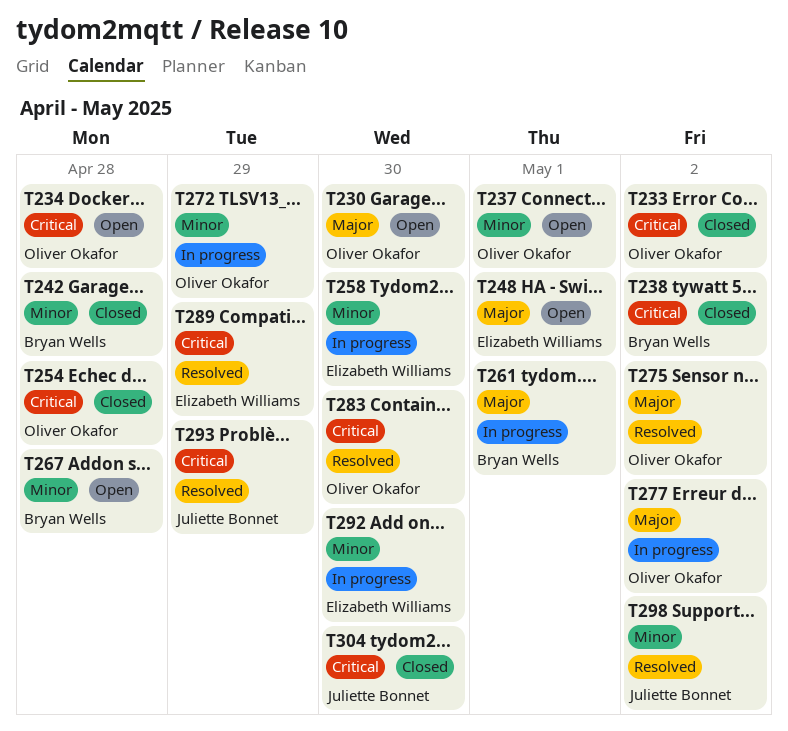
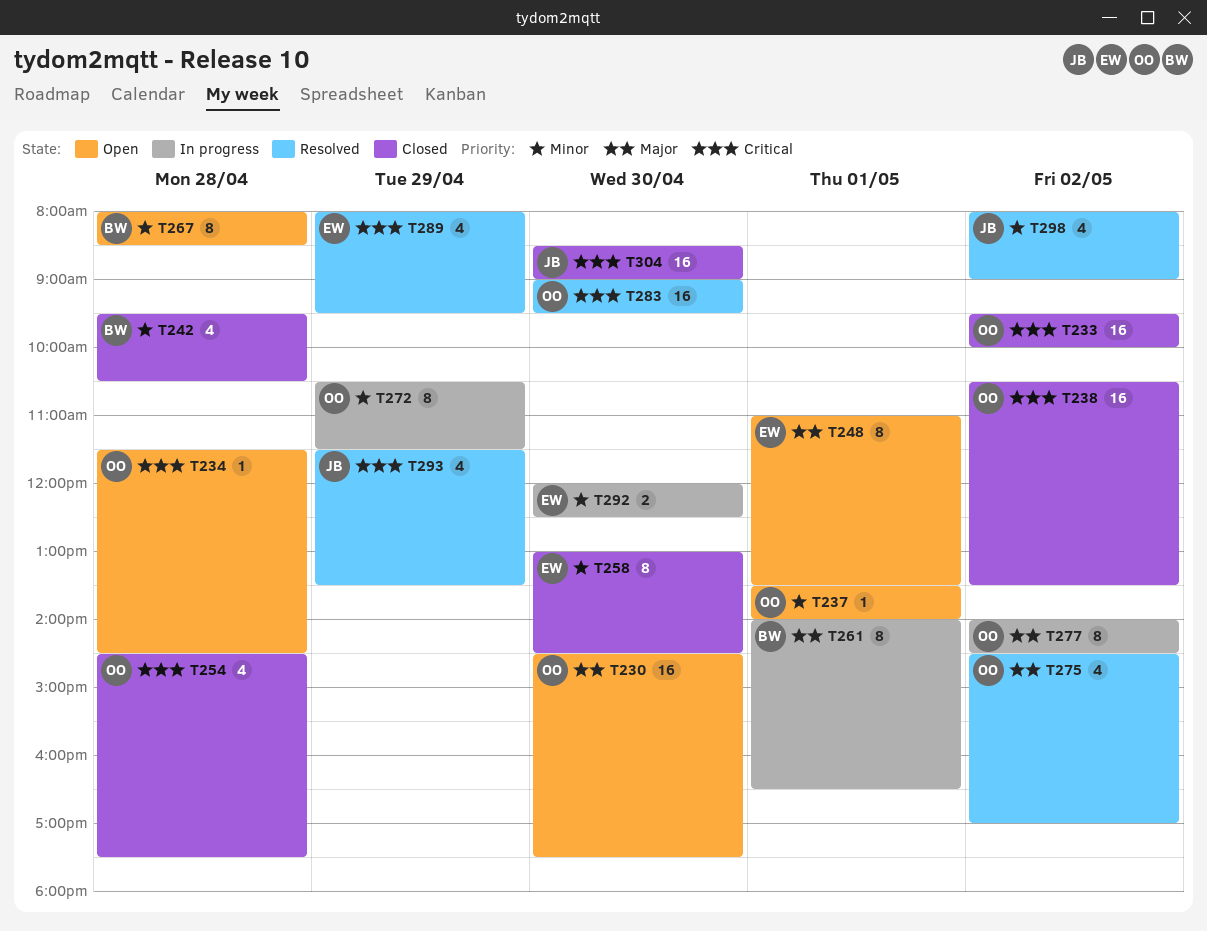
T238, owner: Bryan Wells -> Oliver Okafor
T258, status: In progress -> Closed

